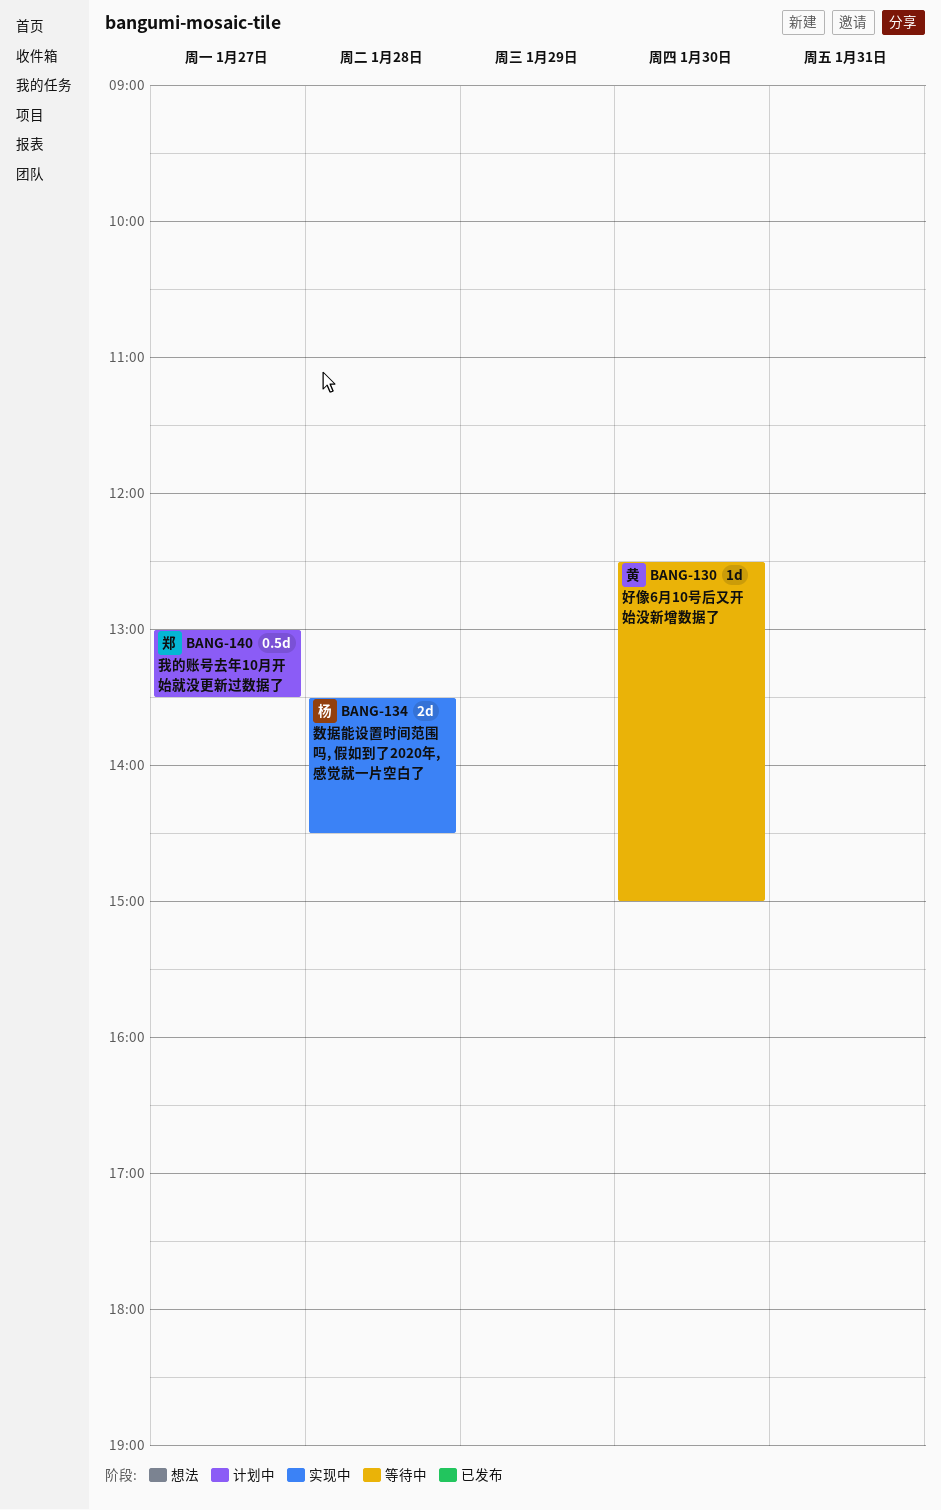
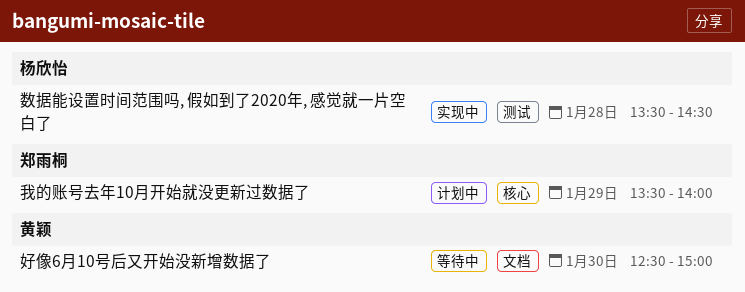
我的账号去年10月开始就没更新过数据了, day: Jan 27 -> Jan 29
我的账号去年10月开始就没更新过数据了, begins: 13:00 -> 13:30
我的账号去年10月开始就没更新过数据了, ends: 13:30 -> 14:00

